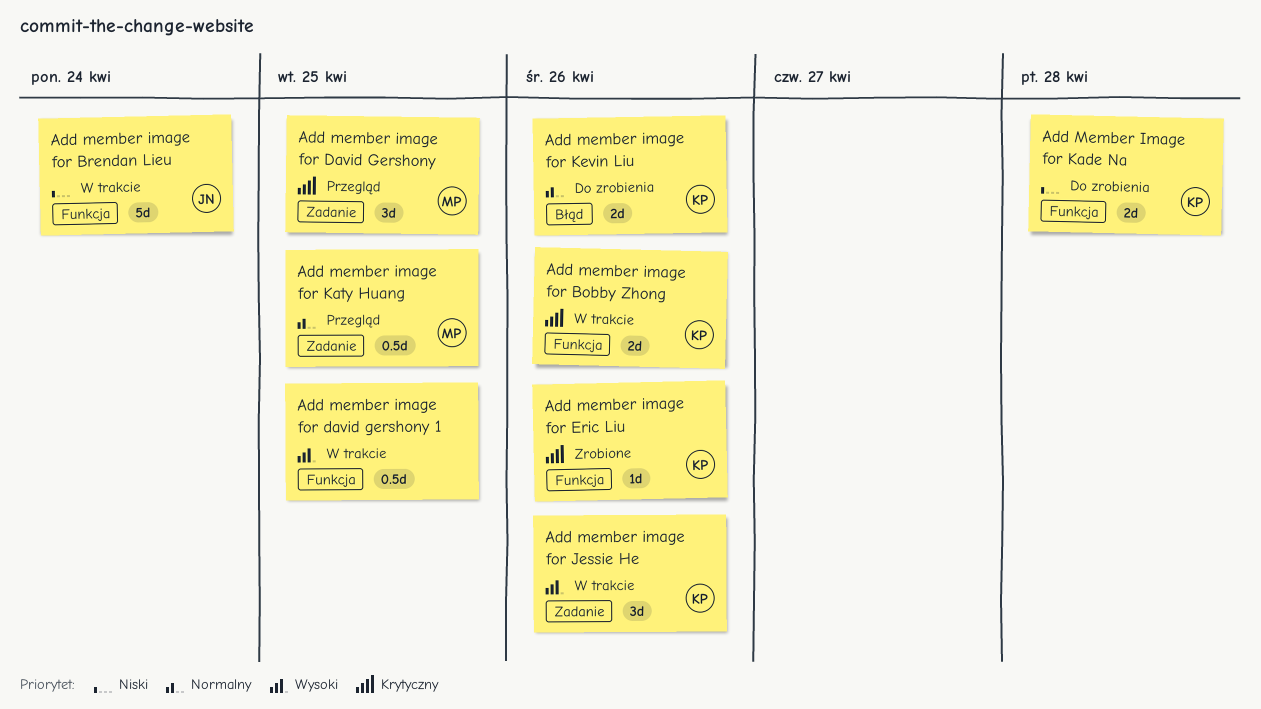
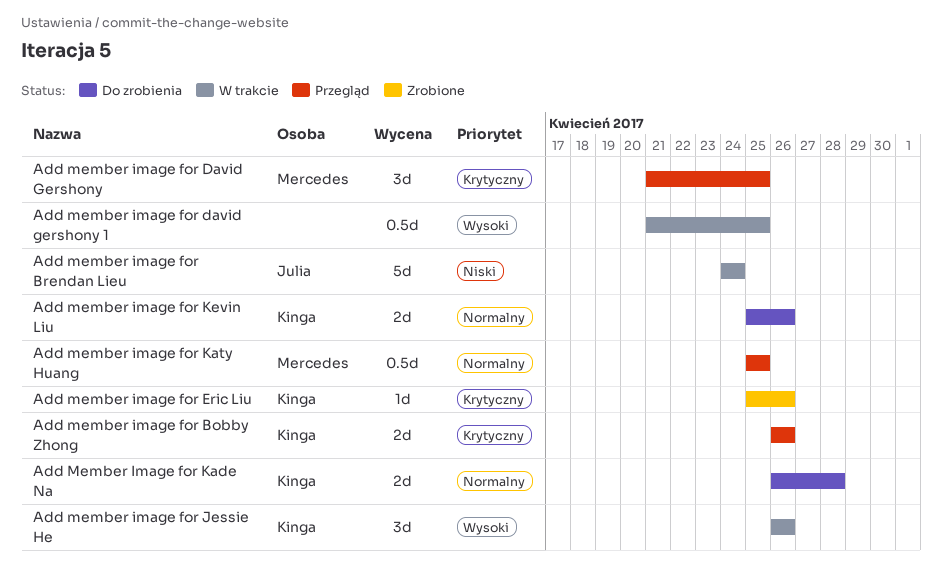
Add member image for Bobby Zhong, status: W trakcie -> Przegląd
Add Member Image for Kade Na, priority: Niski -> Normalny

